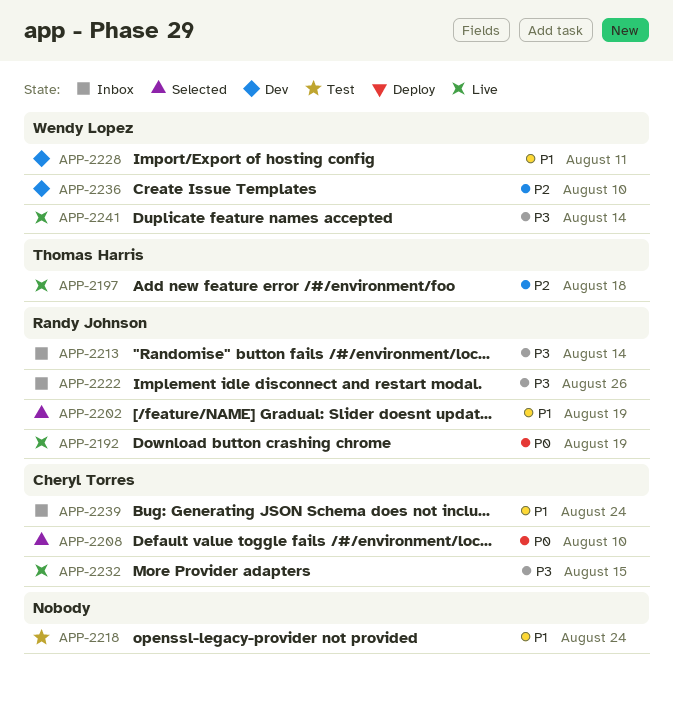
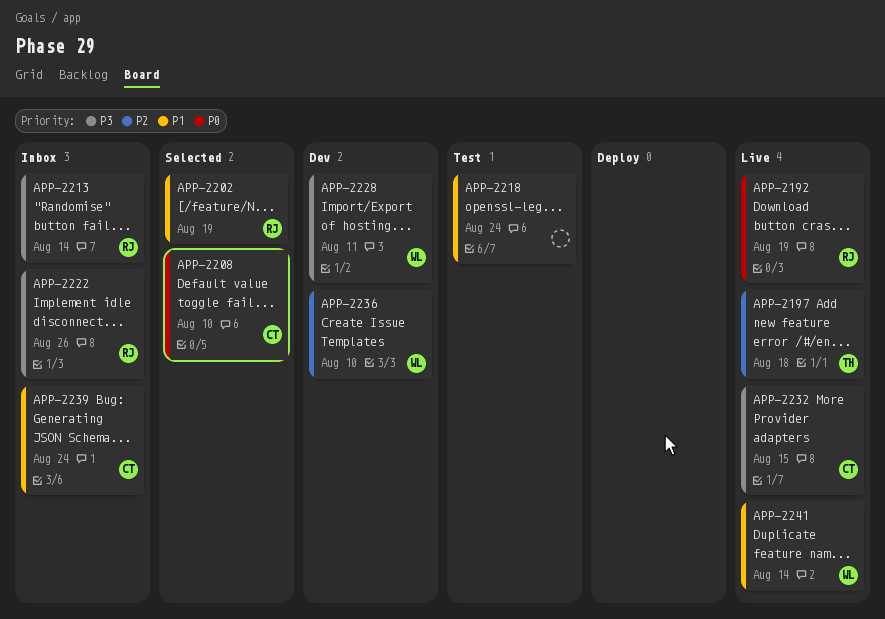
APP-2228, priority: P1 -> P3
APP-2241, priority: P3 -> P1

